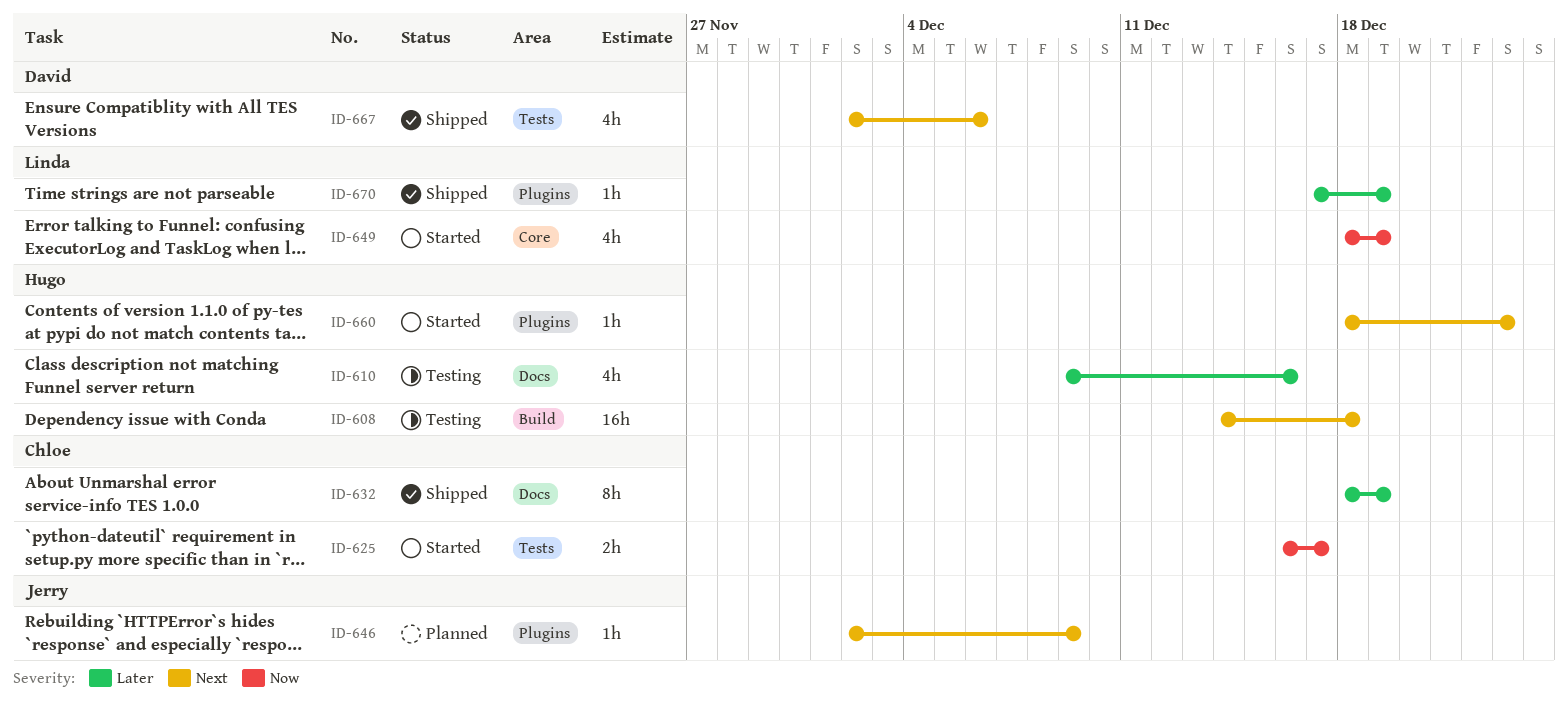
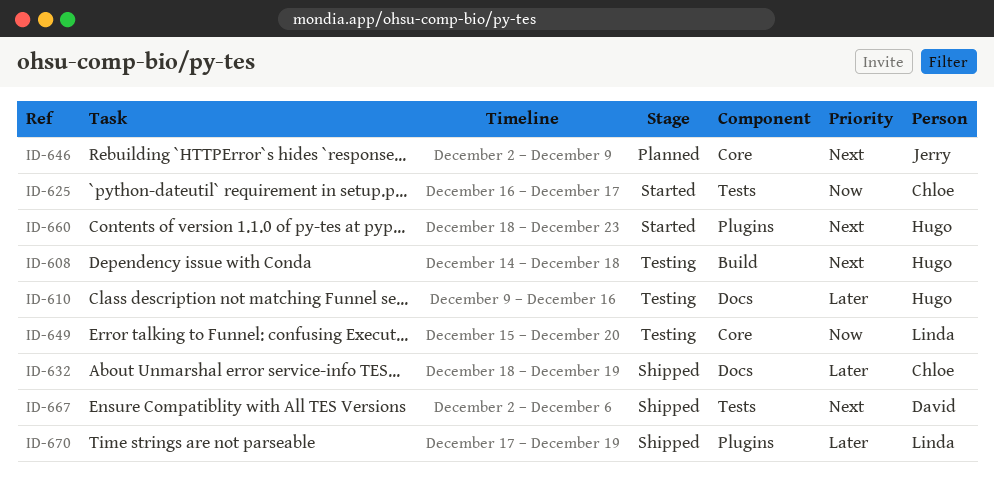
ID-646, label: Plugins -> Core
ID-649, status: Started -> Testing
ID-649, start: Dec 18 -> Dec 15
ID-649, due: Dec 19 -> Dec 20

